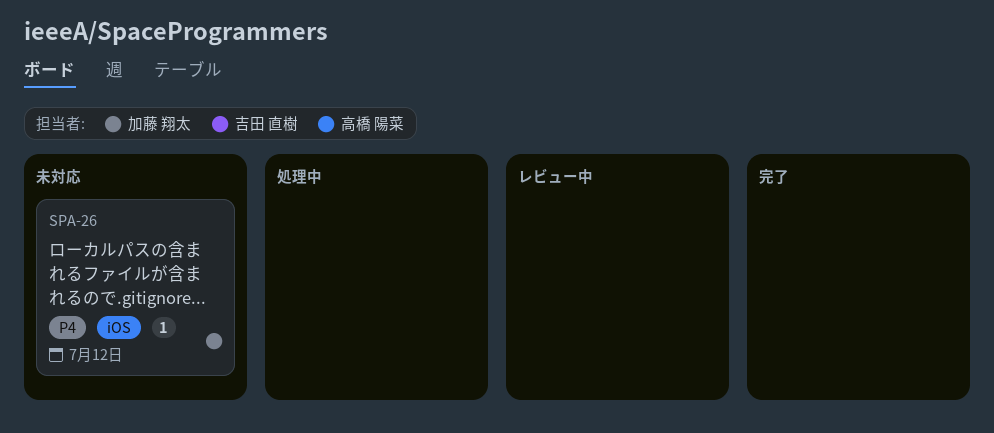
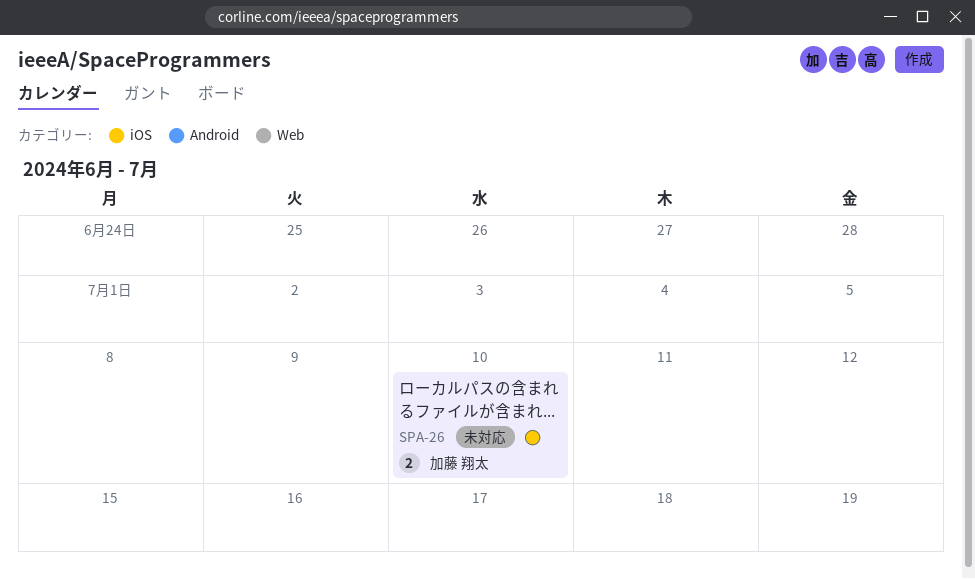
SPA-26, estimate: 1 -> 2
SPA-26, due: Jul 12 -> Jul 10

